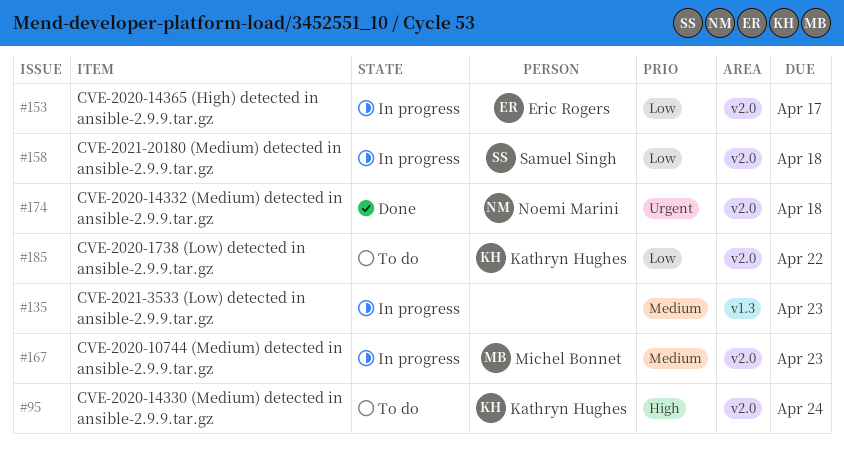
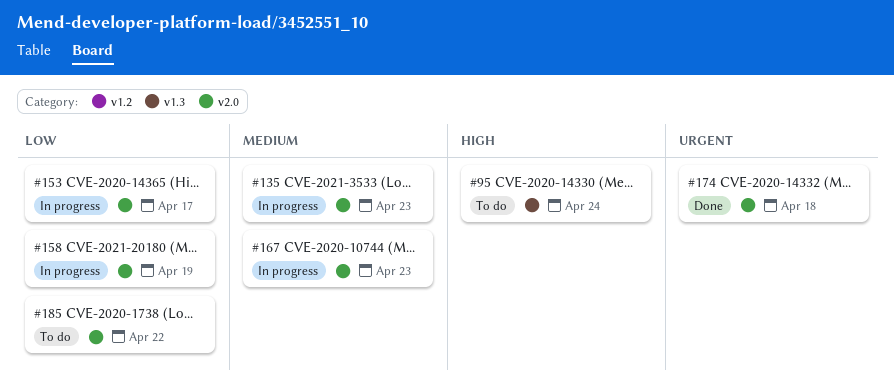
#95, label: v2.0 -> v1.3
#135, label: v1.3 -> v2.0
#158, due: Apr 18 -> Apr 19

